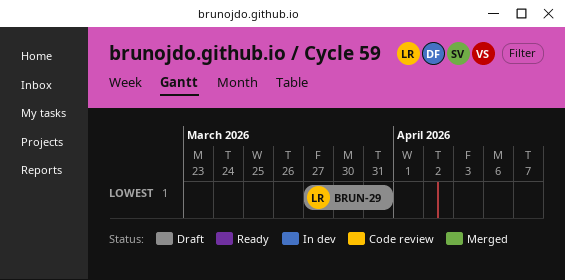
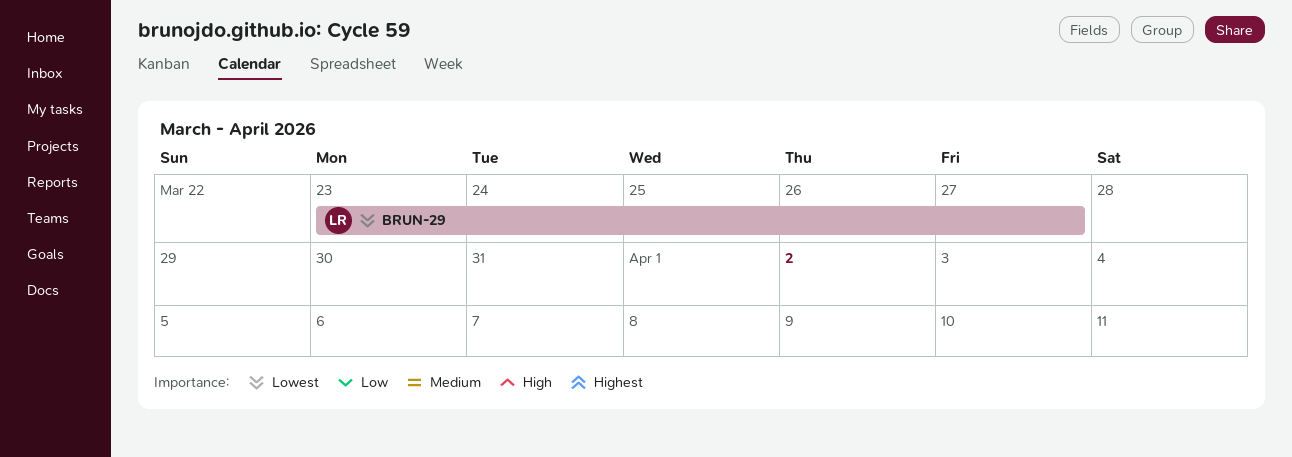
BRUN-29, start: Mar 27 -> Mar 23
BRUN-29, due: Mar 31 -> Mar 27

